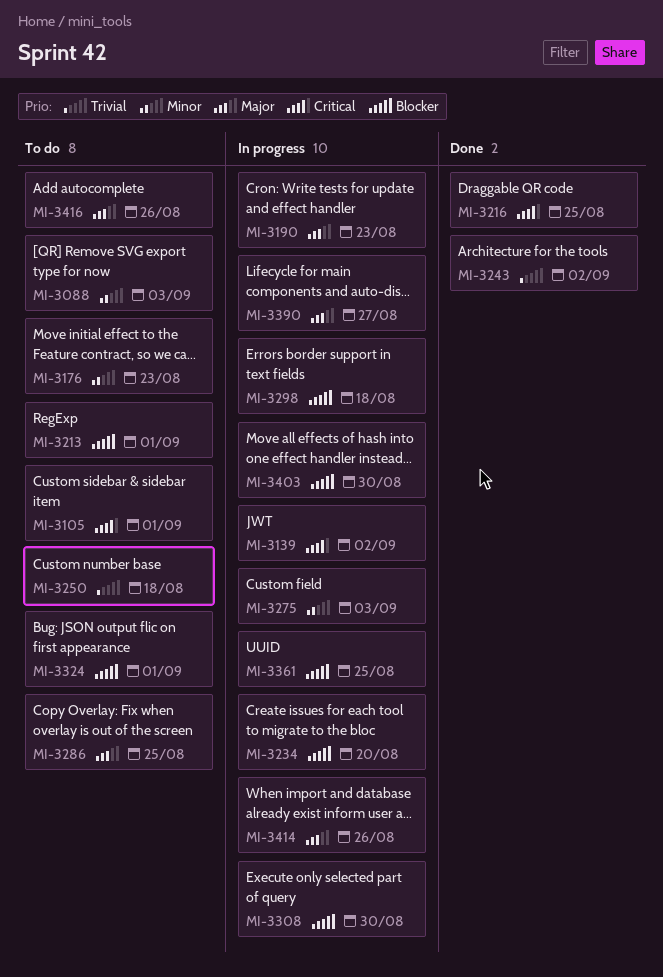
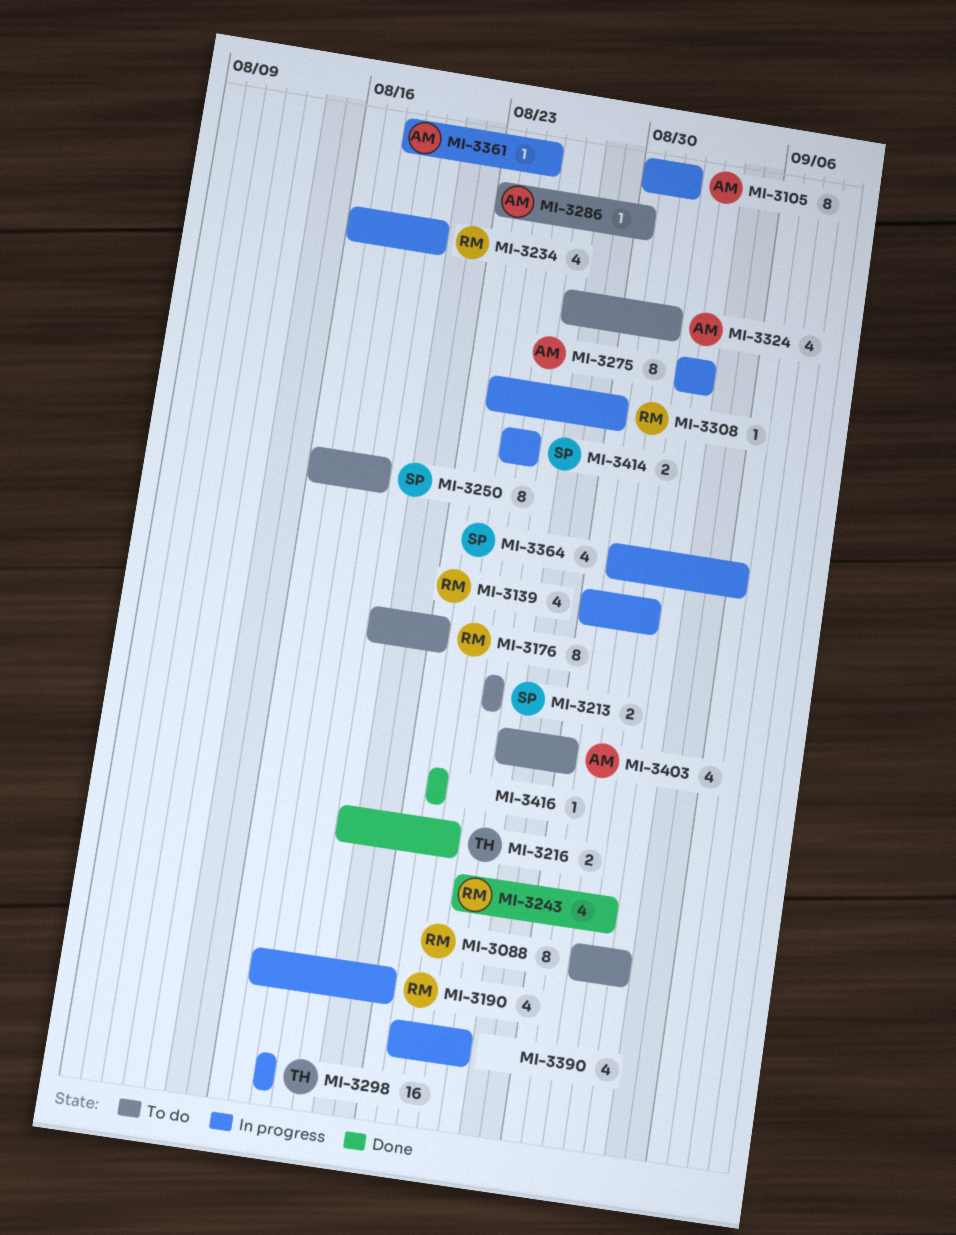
MI-3105, status: To do -> In progress
MI-3213, due: Sep 1 -> Aug 26
MI-3250, due: Aug 18 -> Aug 19
MI-3286, due: Aug 25 -> Aug 30
MI-3364: none -> present
MI-3403, status: In progress -> To do
MI-3416, status: To do -> Done
MI-3416, due: Aug 26 -> Aug 24

